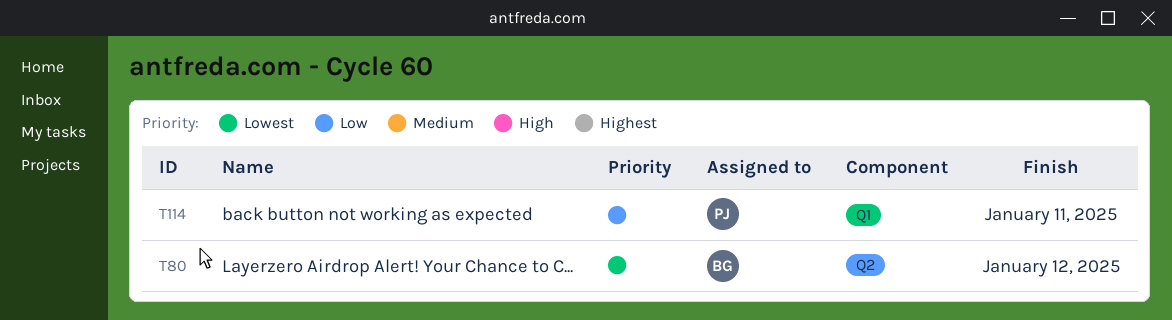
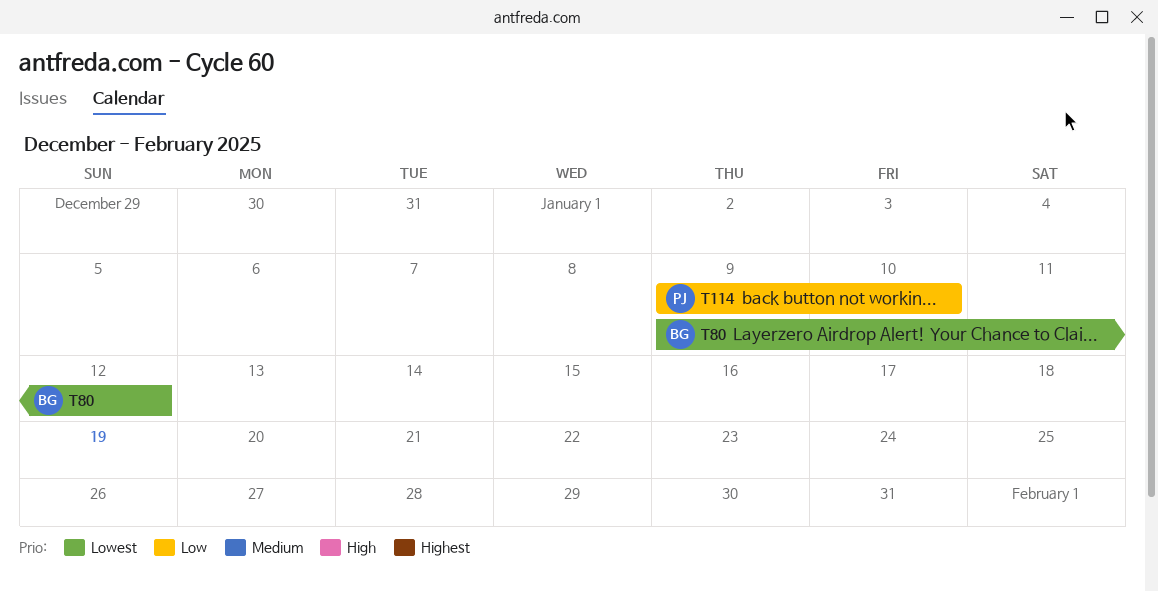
T114, due: Jan 11 -> Jan 10

